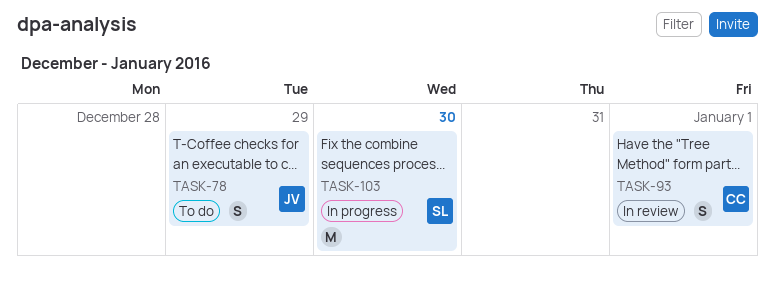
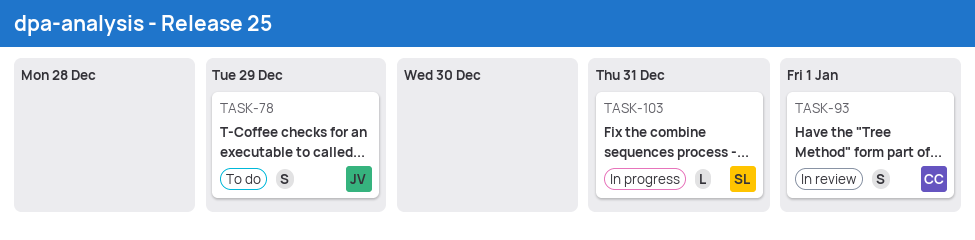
TASK-103, estimate: M -> L
TASK-103, due: Dec 30 -> Dec 31

